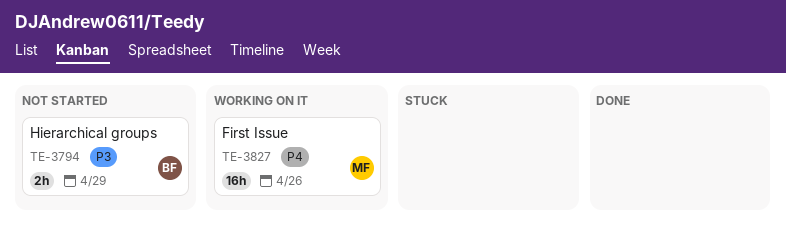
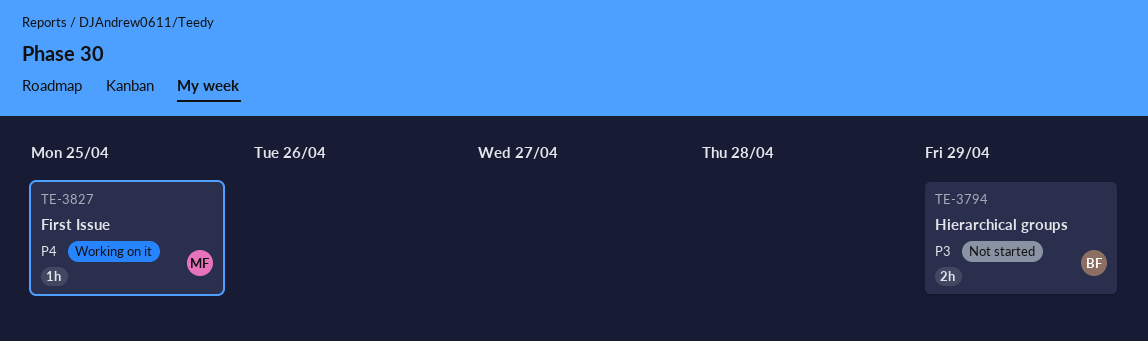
TE-3827, estimate: 16h -> 1h
TE-3827, due: Apr 26 -> Apr 25

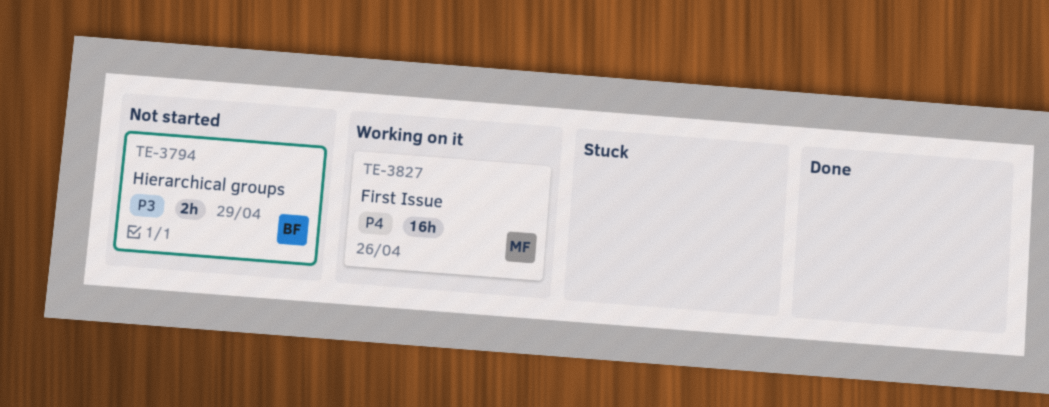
TE-3827, estimate: 1h -> 16h
TE-3827, due: Apr 25 -> Apr 26

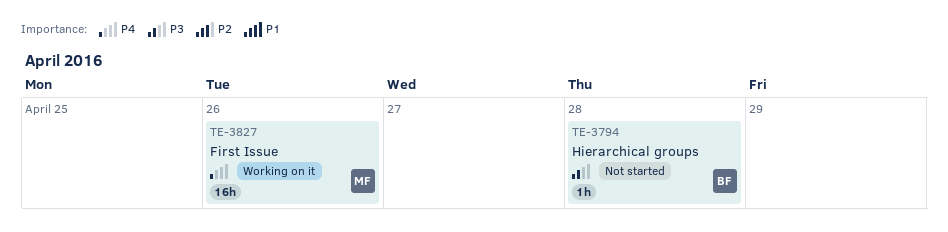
TE-3794, estimate: 2h -> 1h
TE-3794, due: Apr 29 -> Apr 28

